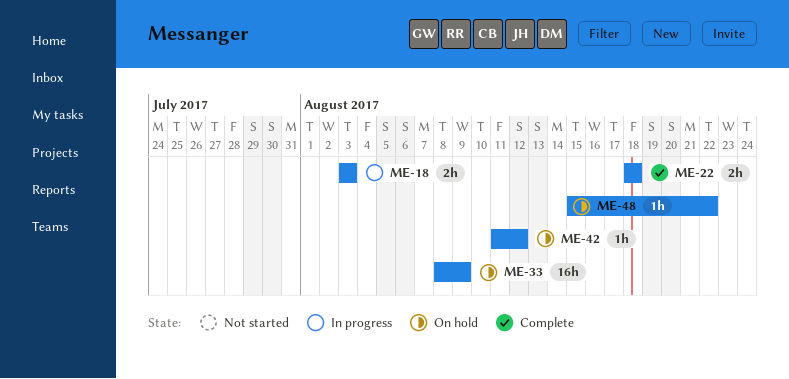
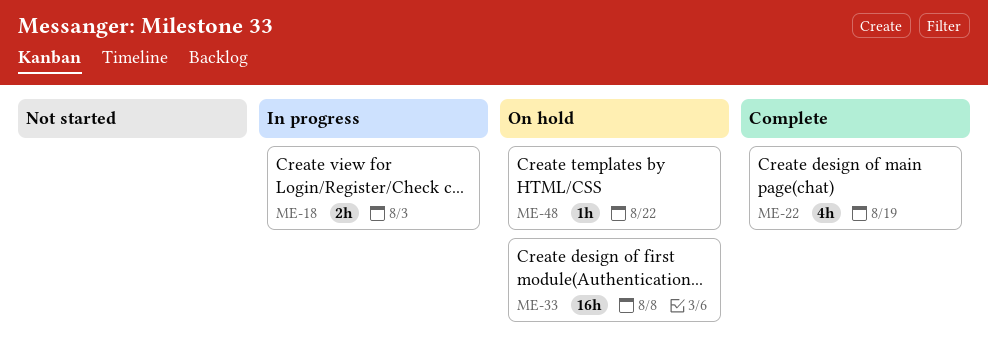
ME-22, estimate: 2h -> 4h
ME-22, due: Aug 18 -> Aug 19
ME-33, due: Aug 9 -> Aug 8
ME-42: present -> none

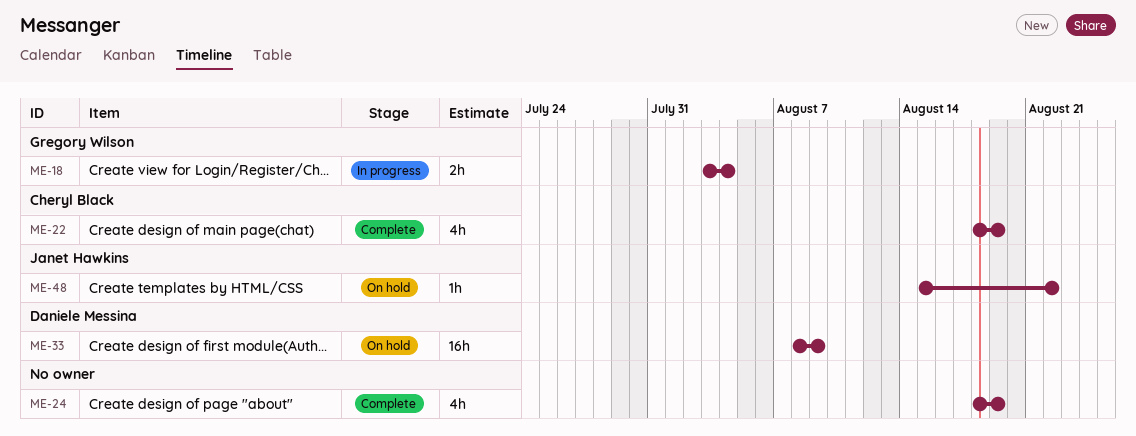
ME-18, due: Aug 3 -> Aug 4
ME-24: none -> present
ME-33, due: Aug 8 -> Aug 9

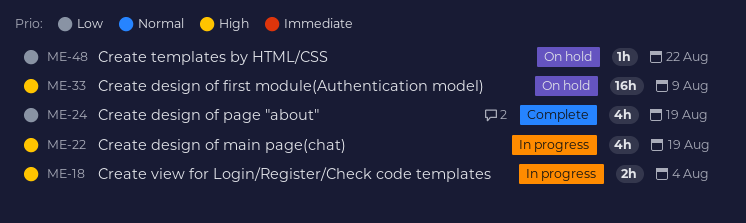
ME-22, status: Complete -> In progress

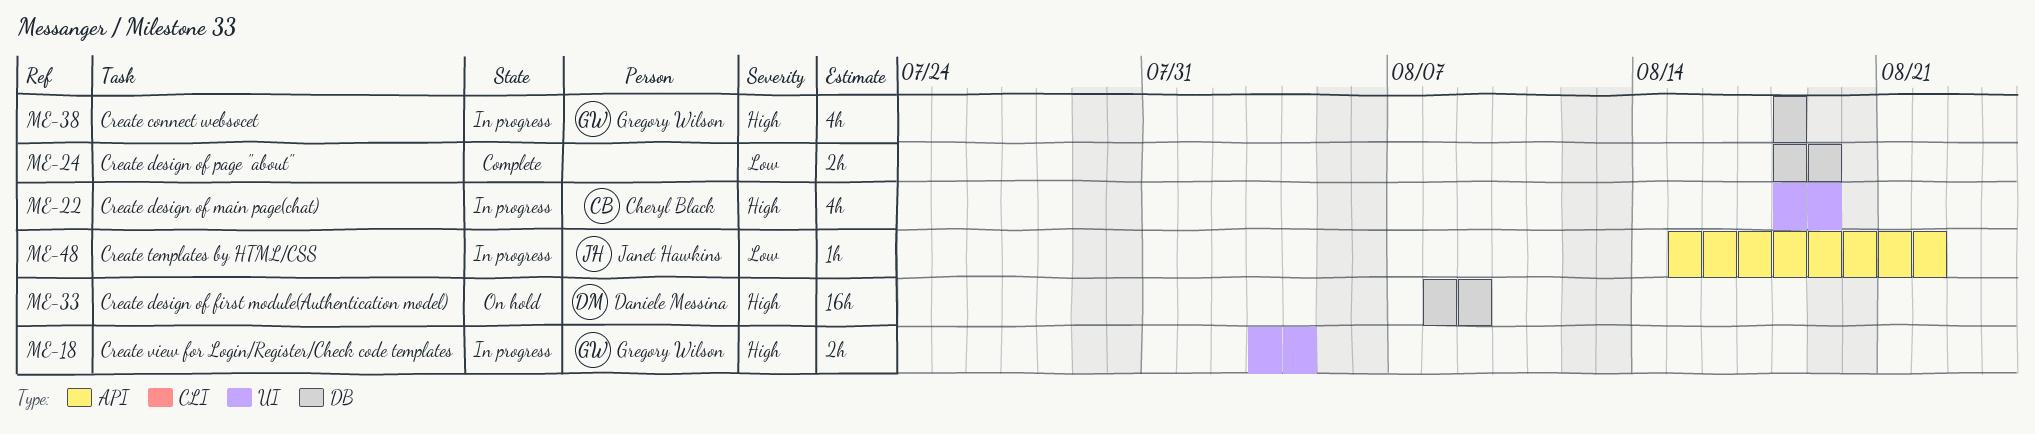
ME-24, estimate: 4h -> 2h
ME-38: none -> present
ME-48, status: On hold -> In progress

